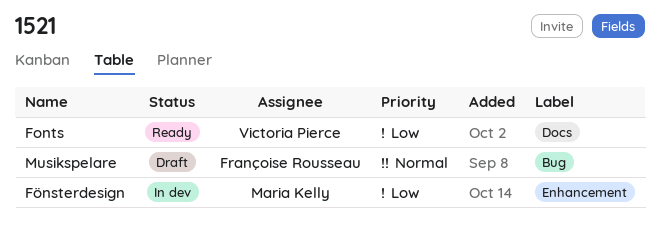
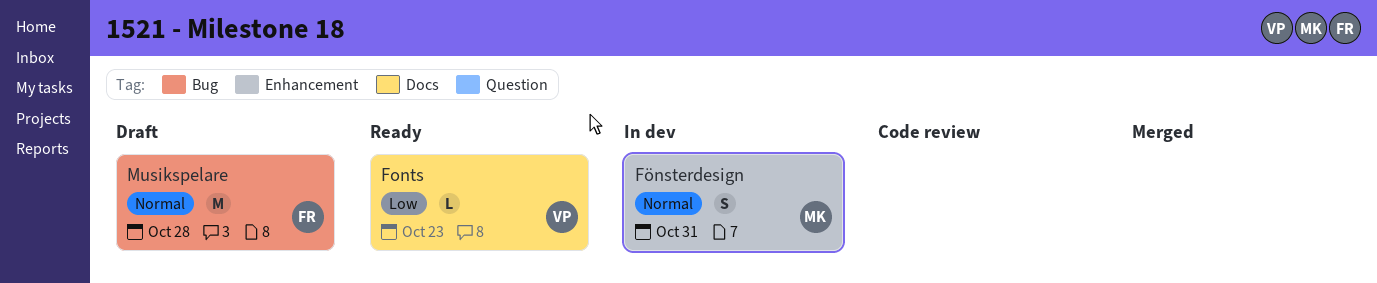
Fönsterdesign, priority: Low -> Normal

